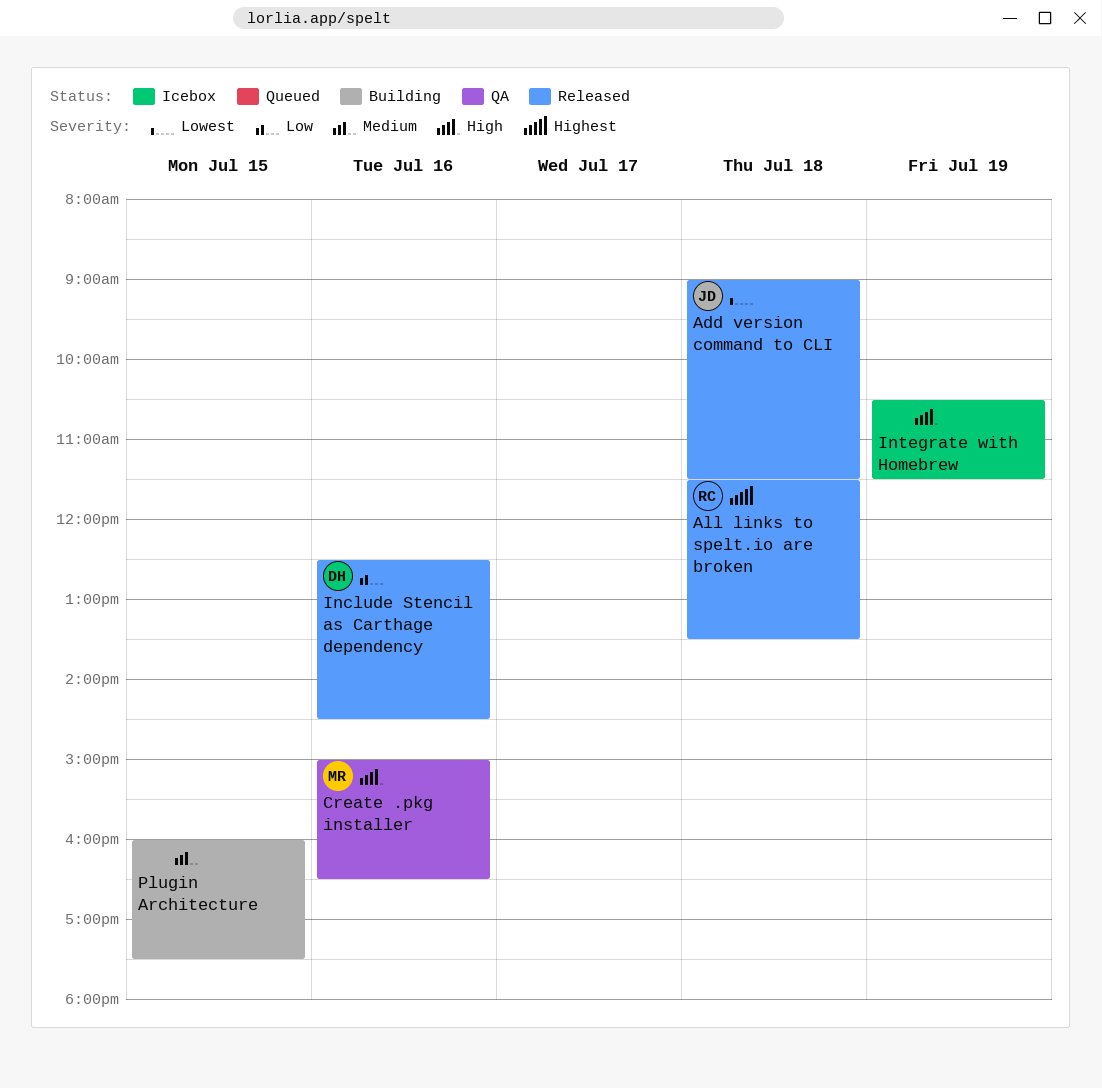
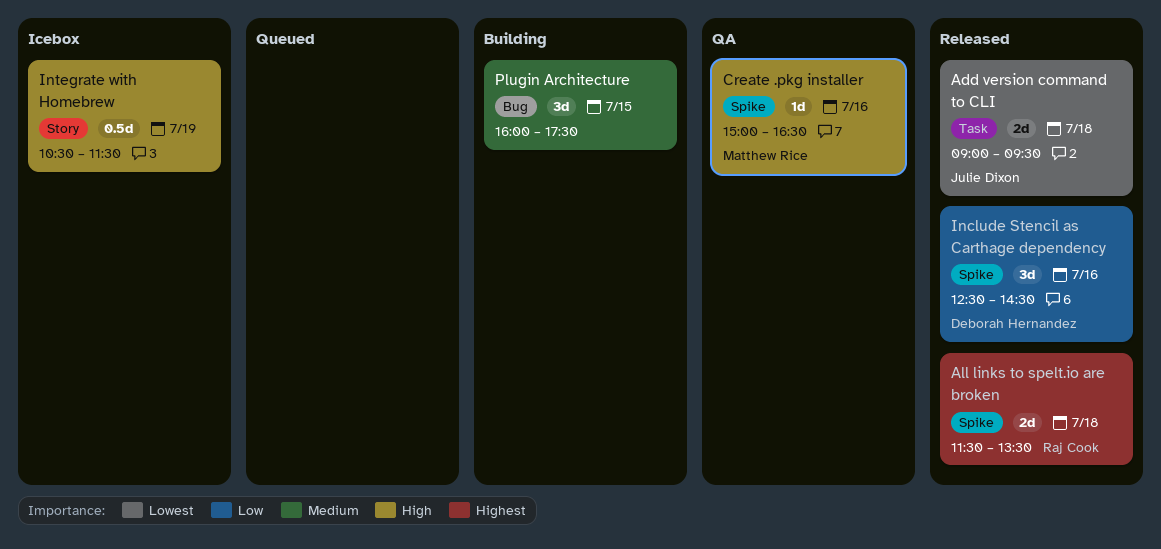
Add version command to CLI, ends: 11:30 -> 09:30

